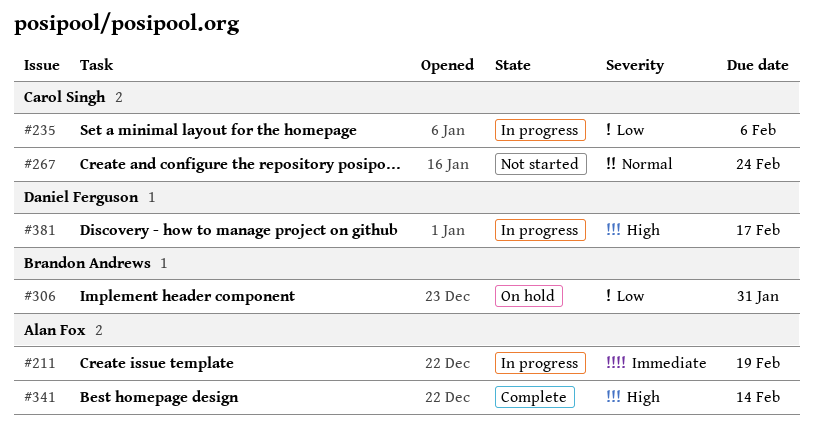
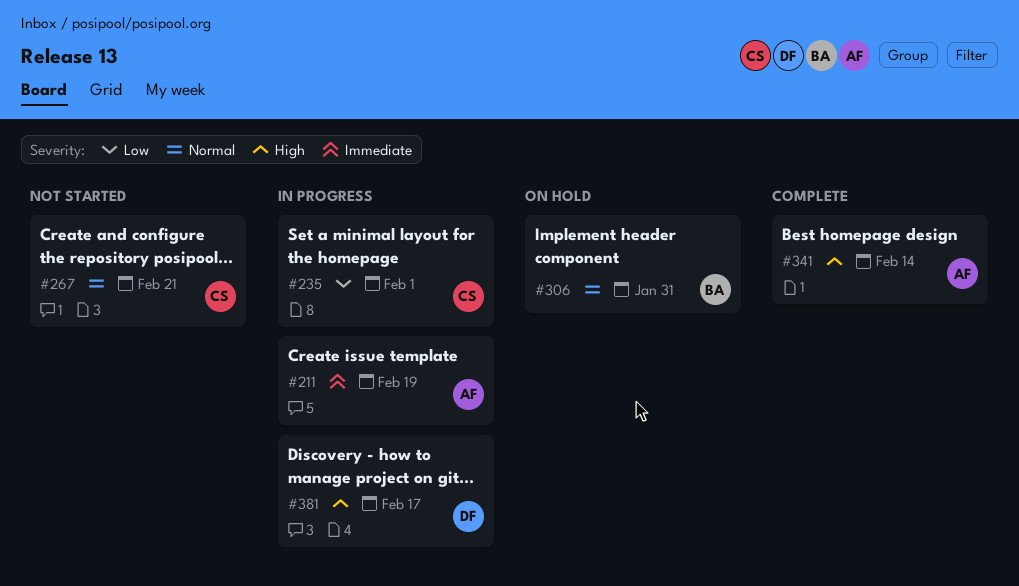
#235, due: Feb 6 -> Feb 1
#267, due: Feb 24 -> Feb 21
#306, priority: Low -> Normal

